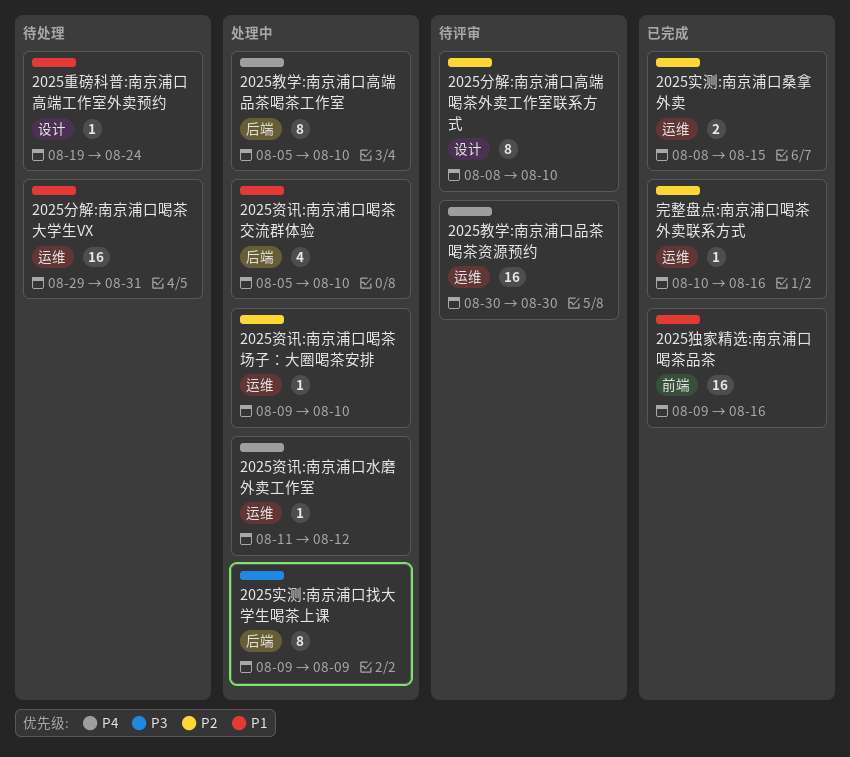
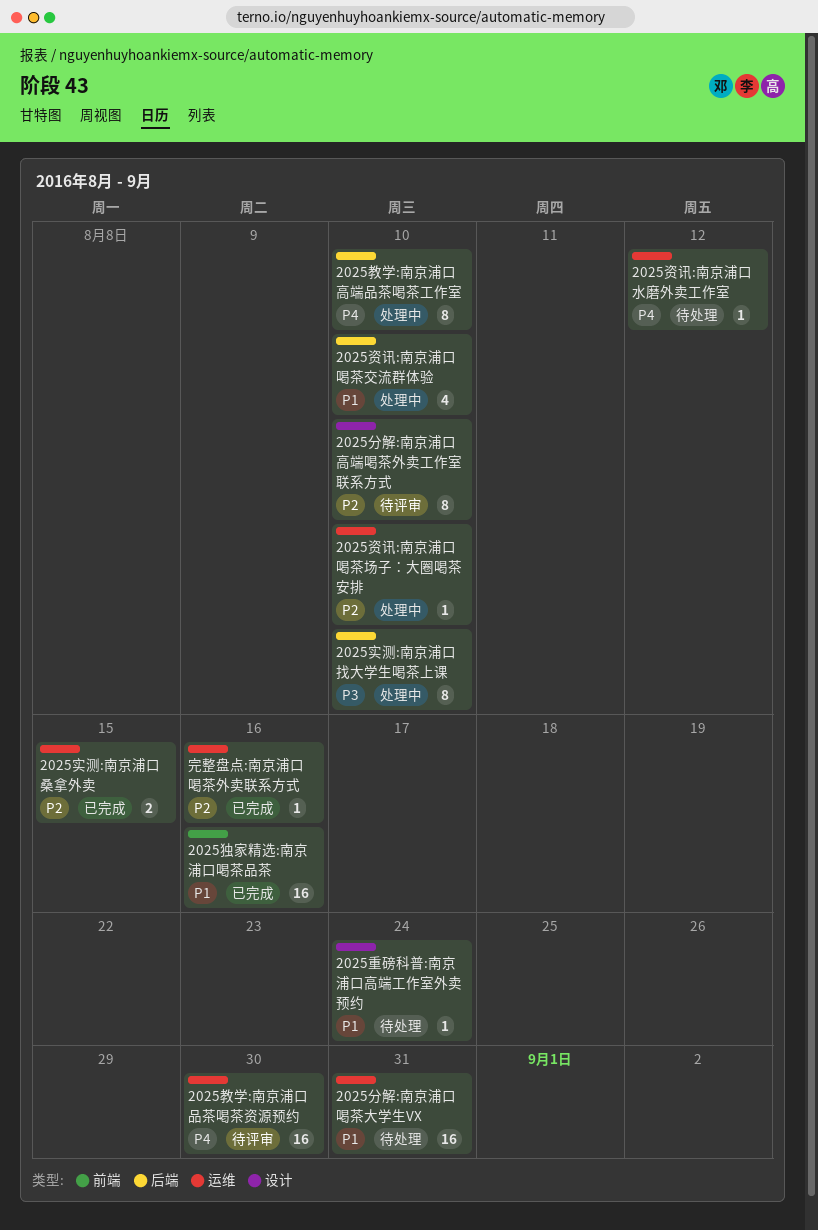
2025实测:南京浦口找大学生喝茶上课, due: Aug 9 -> Aug 10
2025资讯:南京浦口水磨外卖工作室, status: 处理中 -> 待处理

